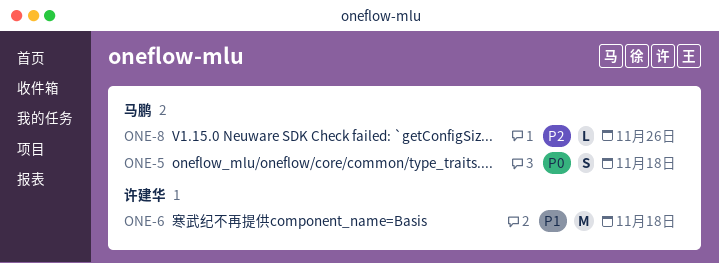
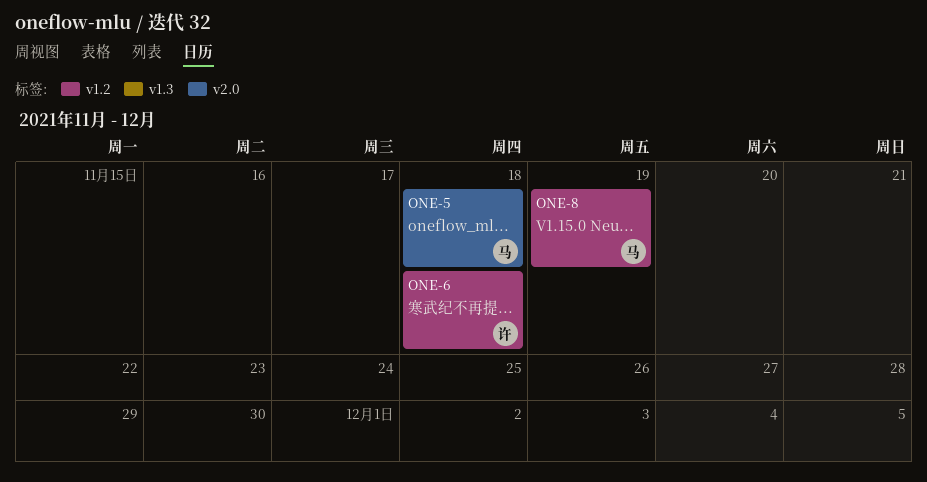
ONE-8, due: Nov 26 -> Nov 19

